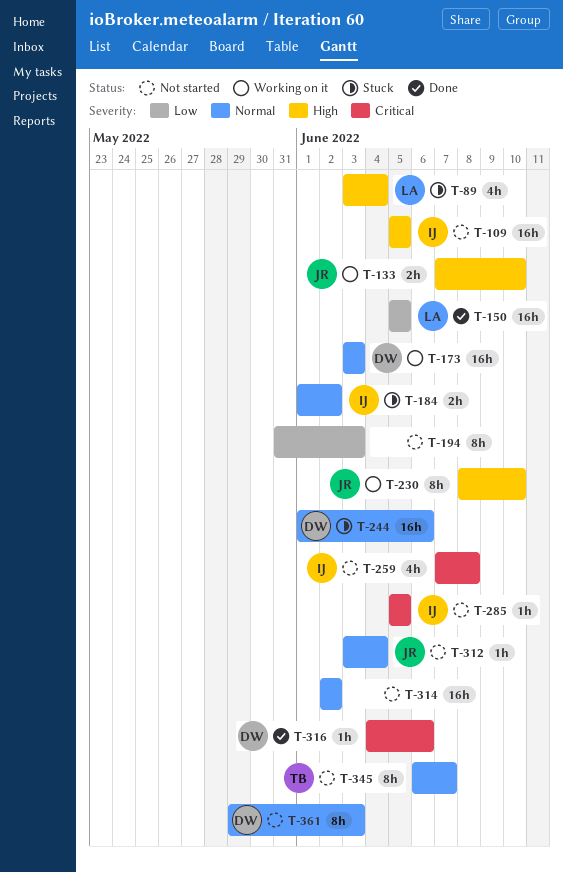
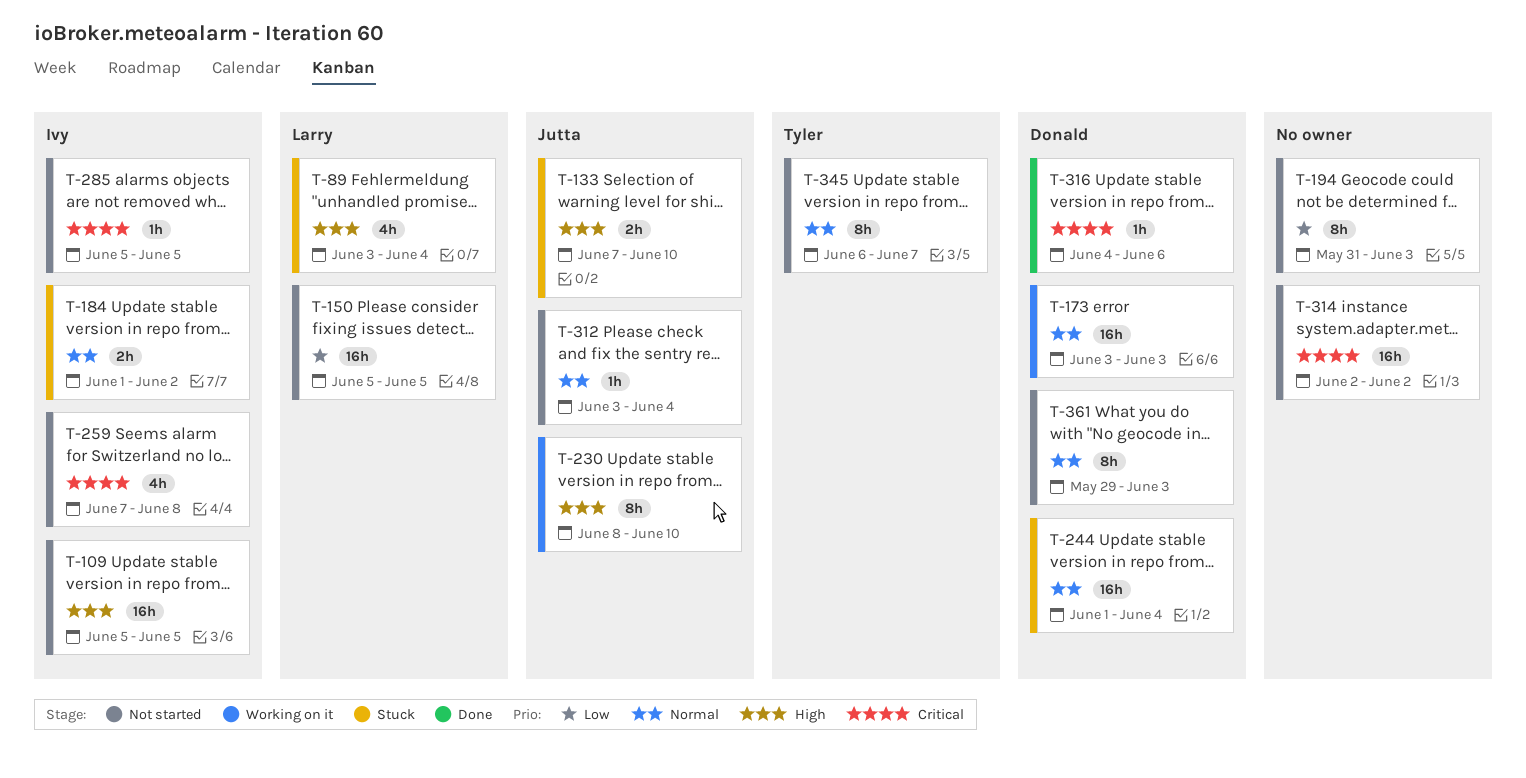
T-133, status: Working on it -> Stuck
T-150, status: Done -> Not started
T-244, due: Jun 6 -> Jun 4
T-314, priority: Normal -> Critical

